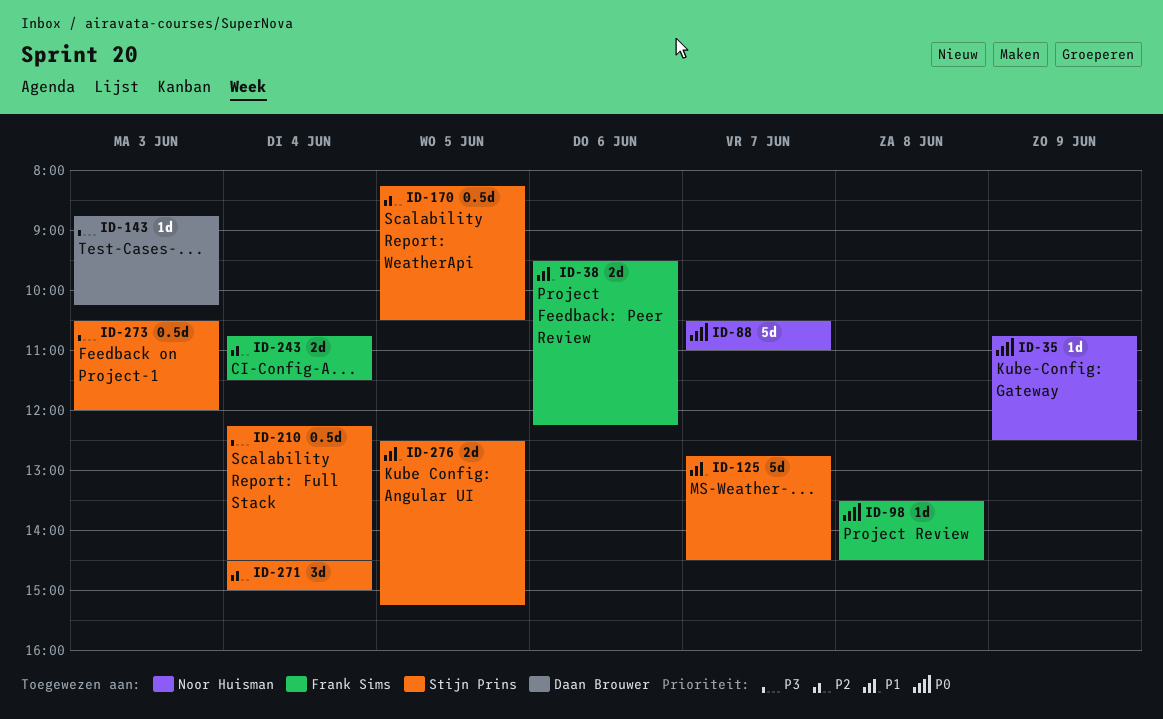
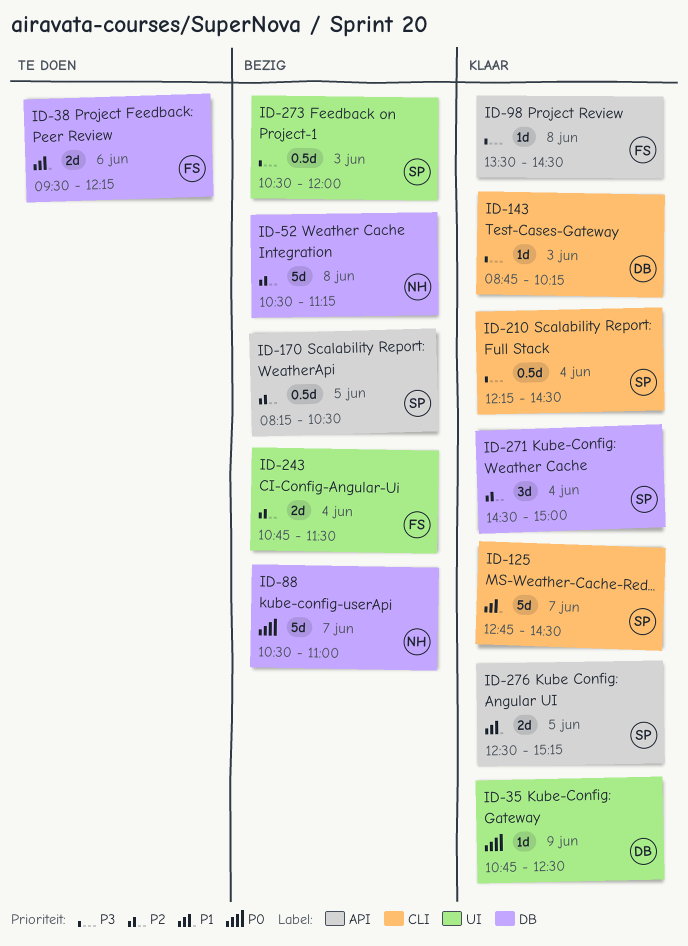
ID-35, owner: Noor Huisman -> Daan Brouwer
ID-52: none -> present
ID-98, priority: P0 -> P3

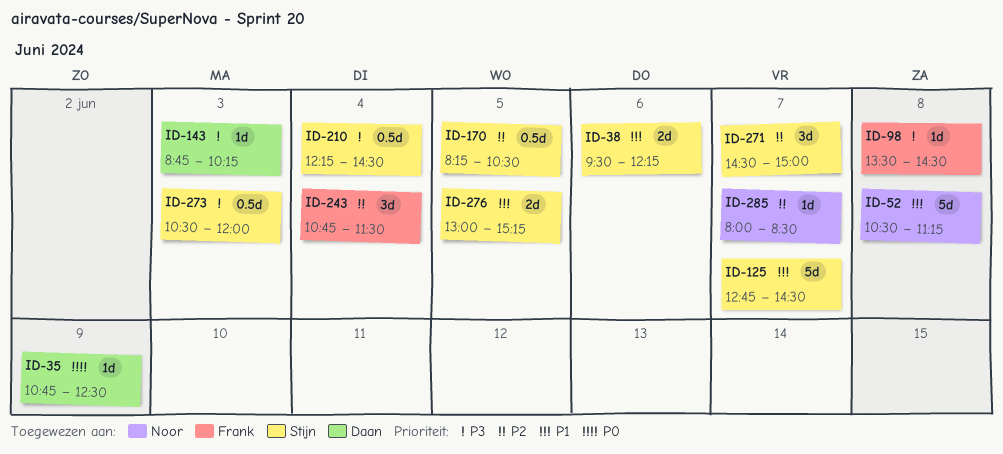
ID-38, owner: Frank -> Stijn
ID-52, priority: P2 -> P1
ID-88: present -> none
ID-243, estimate: 2d -> 3d
ID-271, day: Jun 4 -> Jun 7
ID-276, begins: 12:30 -> 13:00
ID-285: none -> present

